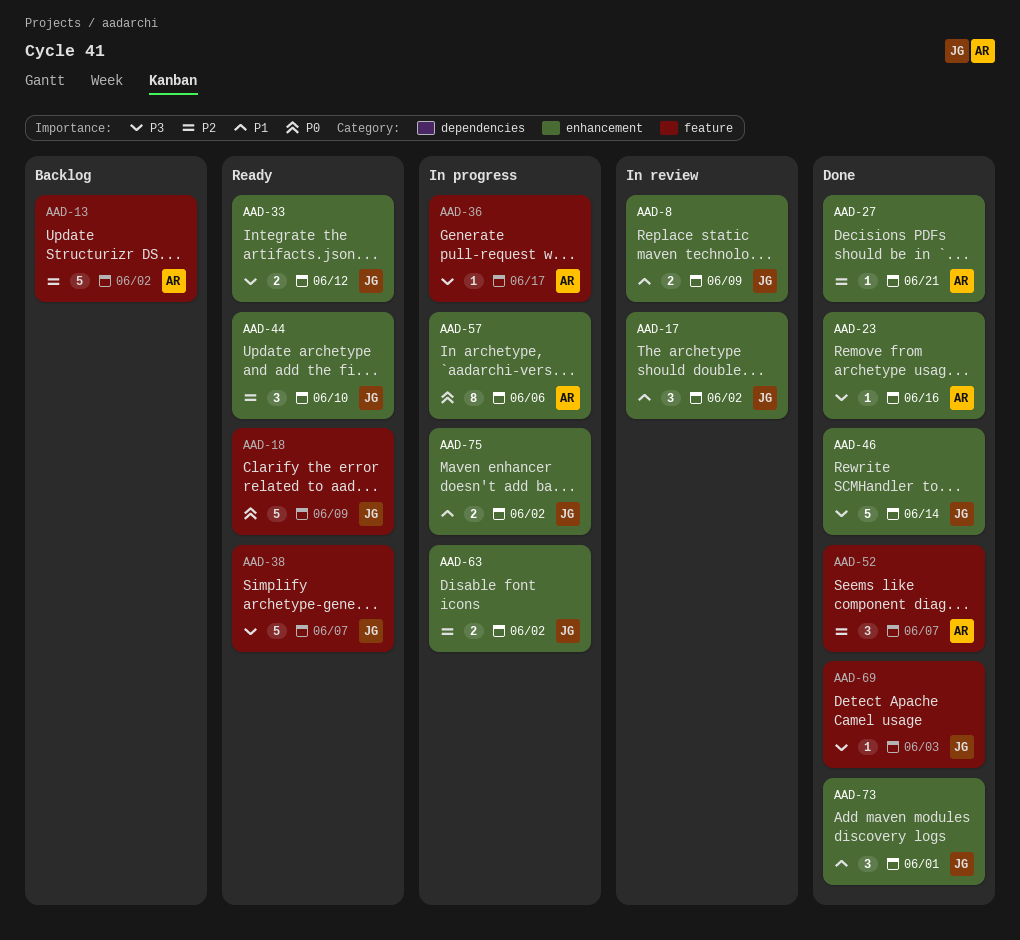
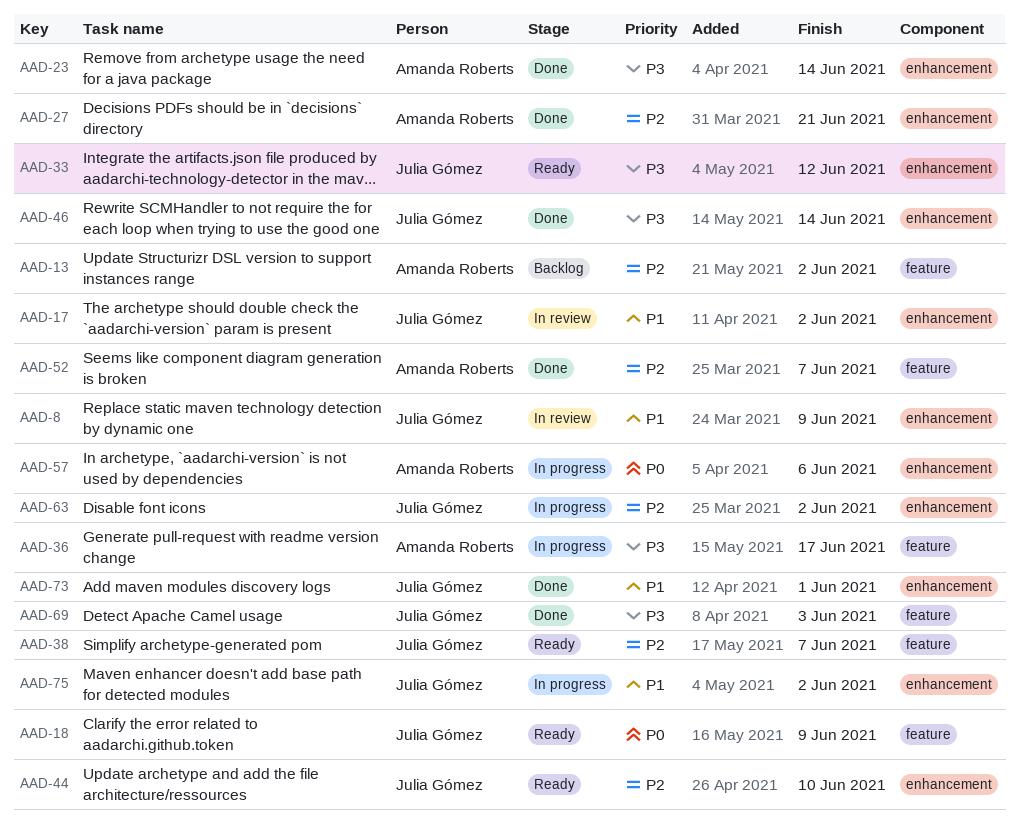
AAD-23, due: Jun 16 -> Jun 14
AAD-38, priority: P3 -> P2

